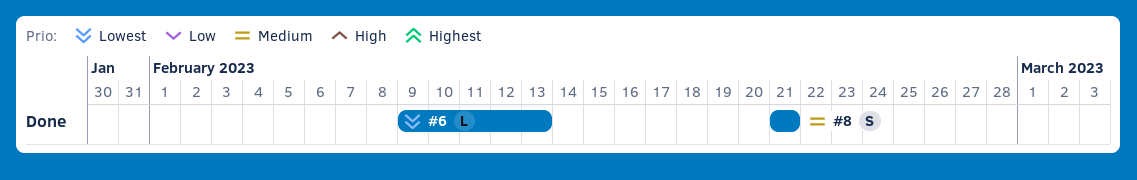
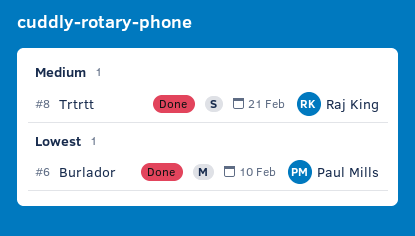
#6, estimate: L -> M
#6, due: Feb 13 -> Feb 10

